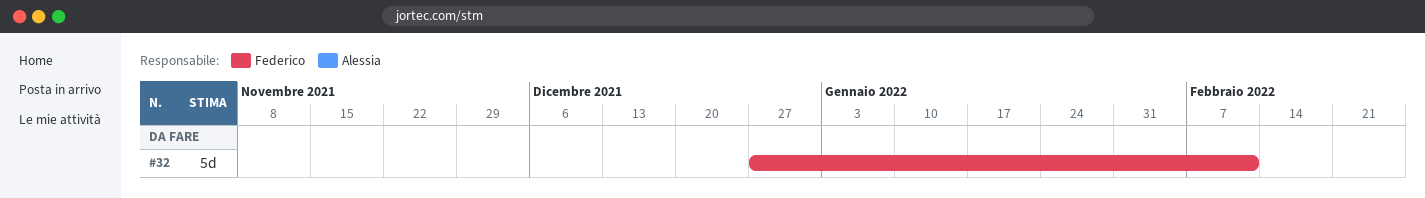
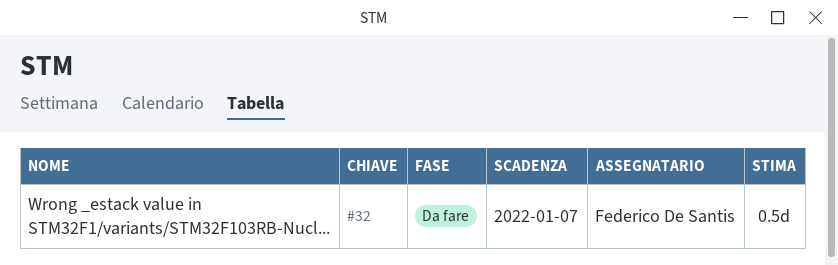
#32, estimate: 5d -> 0.5d
#32, due: Feb 11 -> Jan 7

